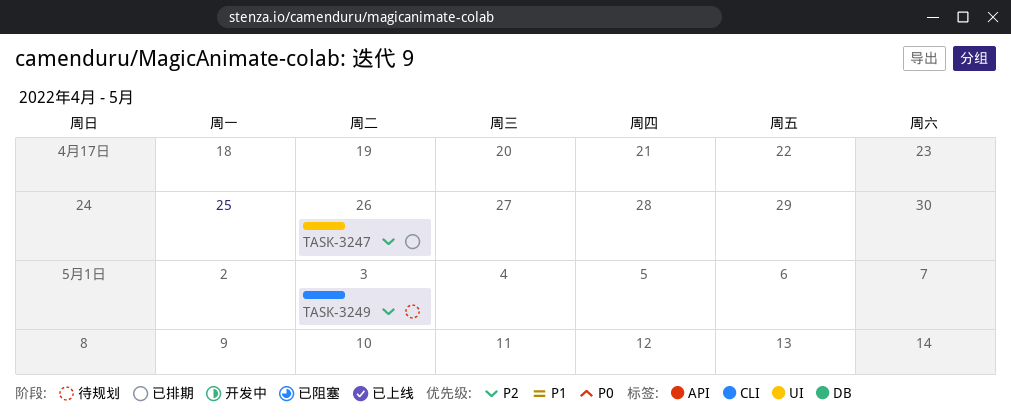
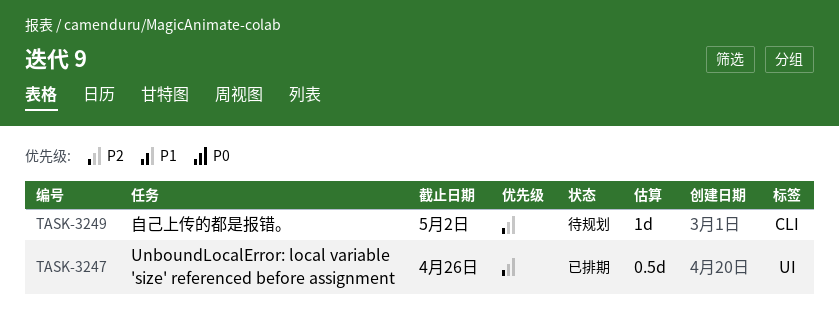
TASK-3249, due: May 3 -> May 2

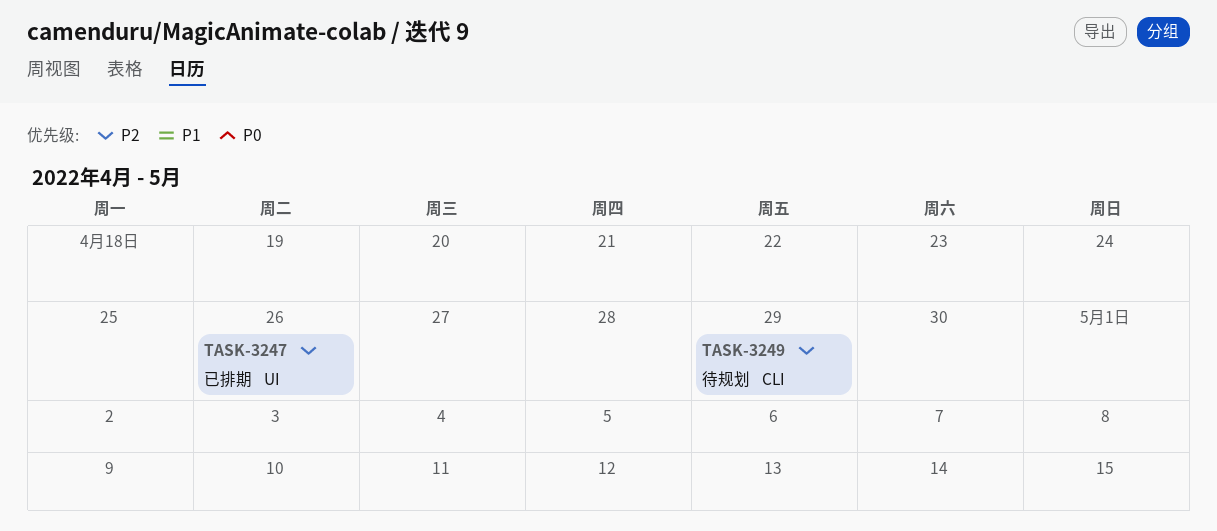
TASK-3249, due: May 2 -> Apr 29

